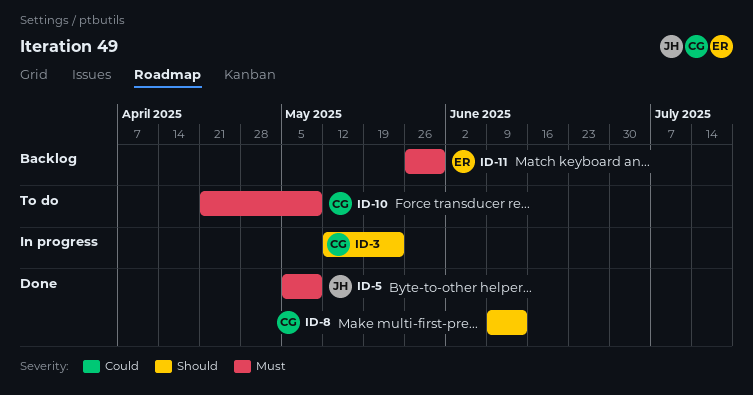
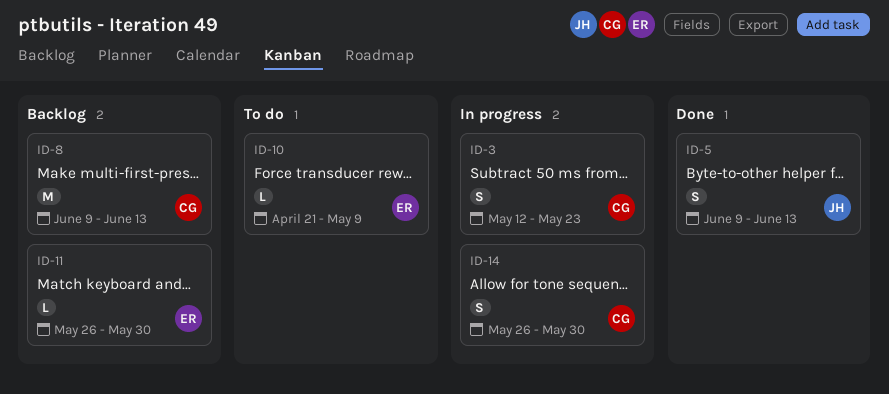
ID-5, start: May 5 -> Jun 9
ID-5, due: May 9 -> Jun 13
ID-8, status: Done -> Backlog
ID-10, owner: CG -> ER
ID-14: none -> present

